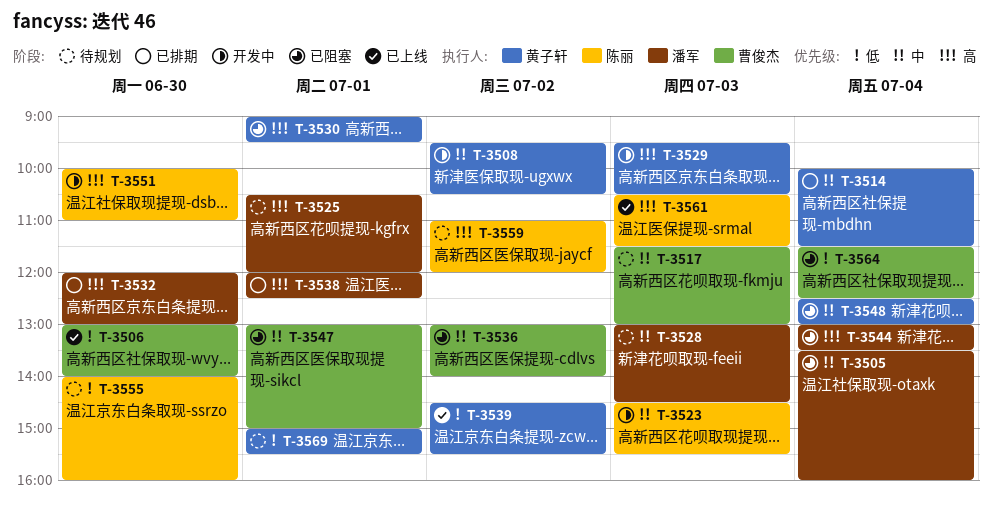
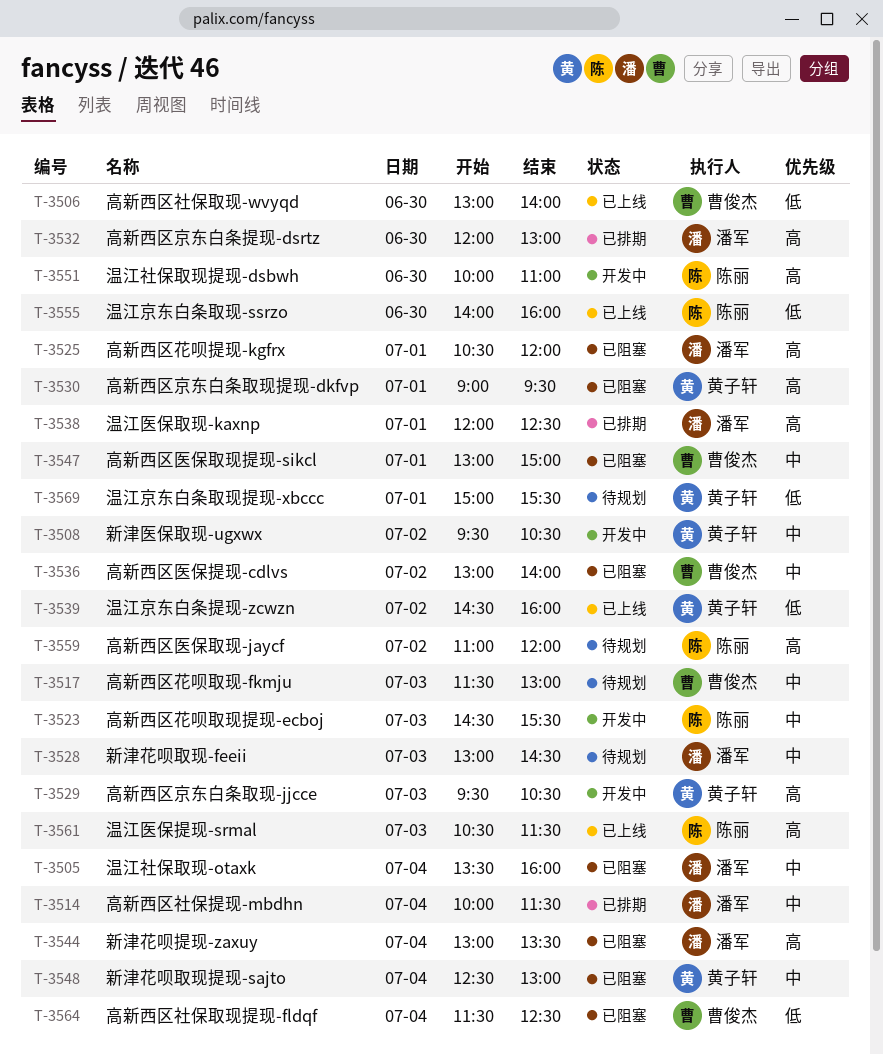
T-3514, owner: 黄子轩 -> 潘军
T-3525, status: 待规划 -> 已阻塞
T-3539, ends: 15:30 -> 16:00
T-3555, status: 待规划 -> 已上线

